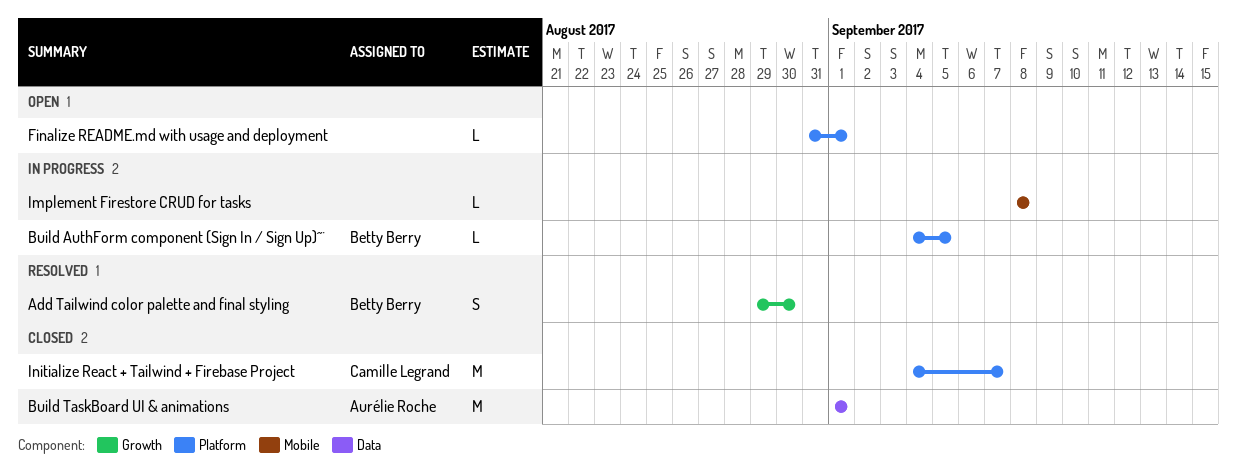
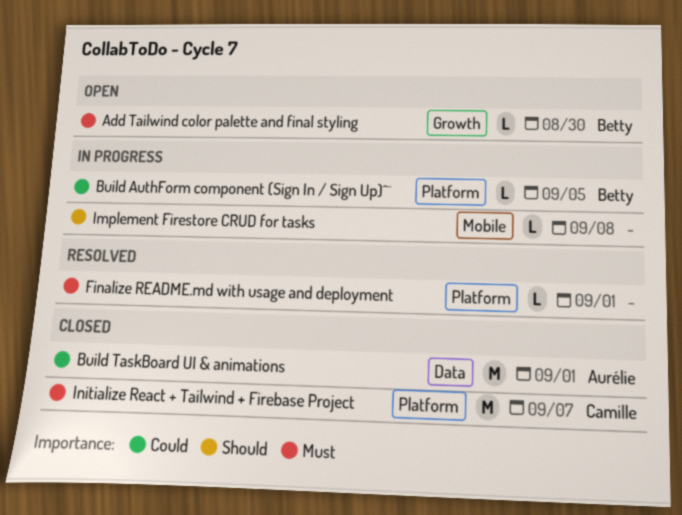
Add Tailwind color palette and final styling, status: Resolved -> Open
Add Tailwind color palette and final styling, estimate: S -> L
Finalize README.md with usage and deployment, status: Open -> Resolved

